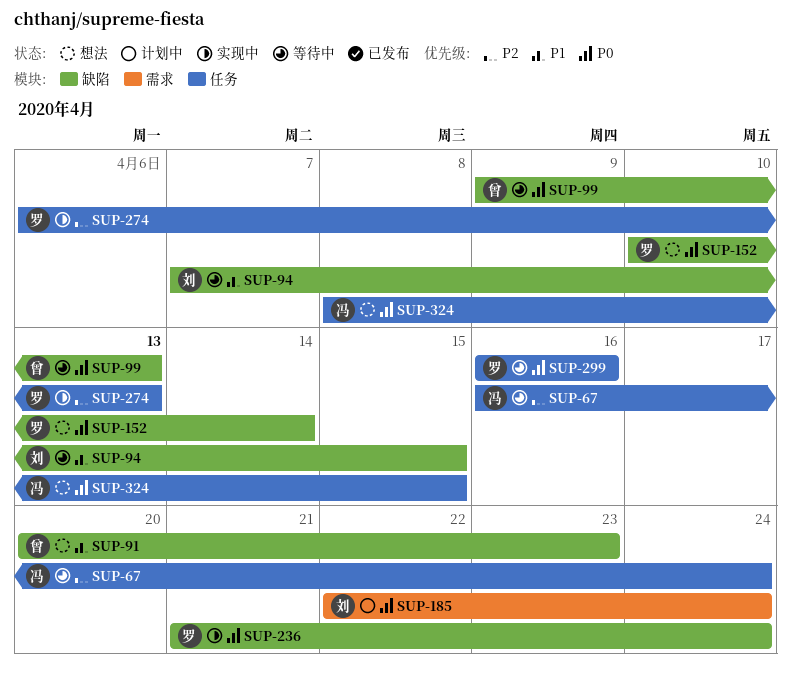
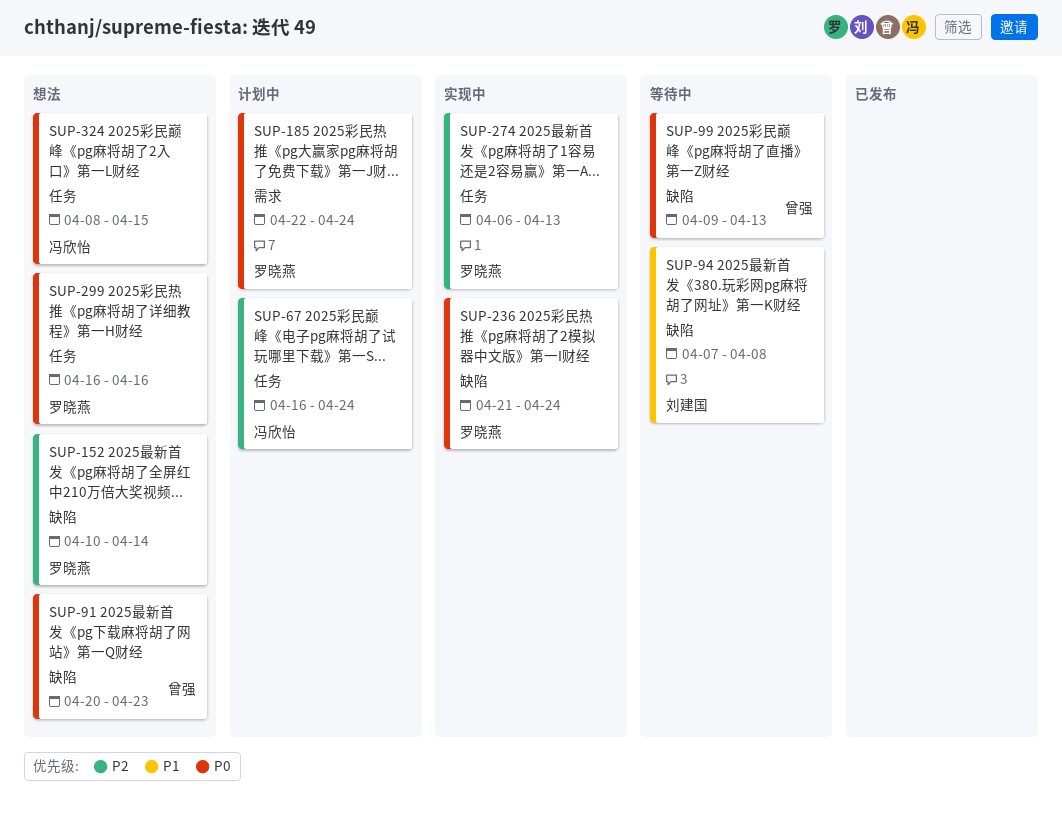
SUP-67, status: 等待中 -> 计划中
SUP-91, priority: P1 -> P0
SUP-94, due: Apr 15 -> Apr 8
SUP-152, priority: P0 -> P2
SUP-185, owner: 刘建国 -> 罗晓燕
SUP-299, status: 等待中 -> 想法

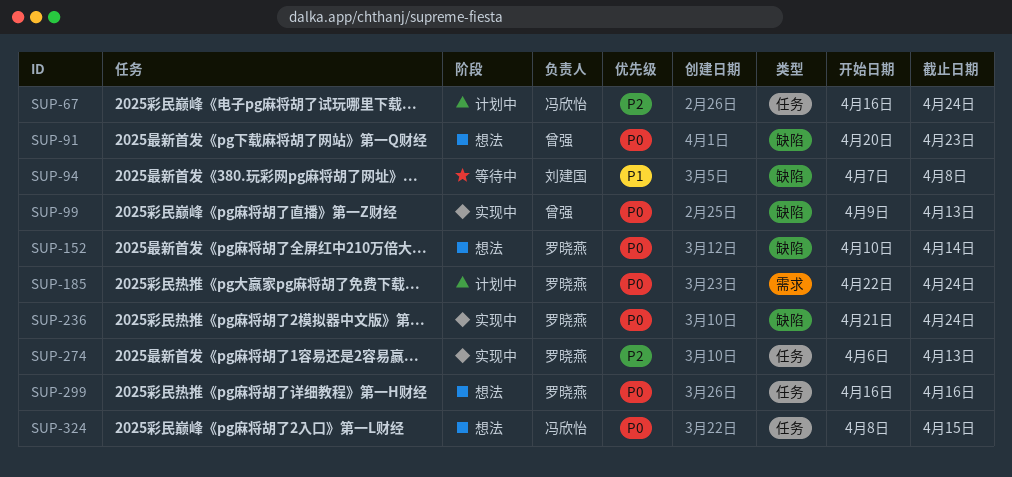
SUP-99, status: 等待中 -> 实现中
SUP-152, priority: P2 -> P0

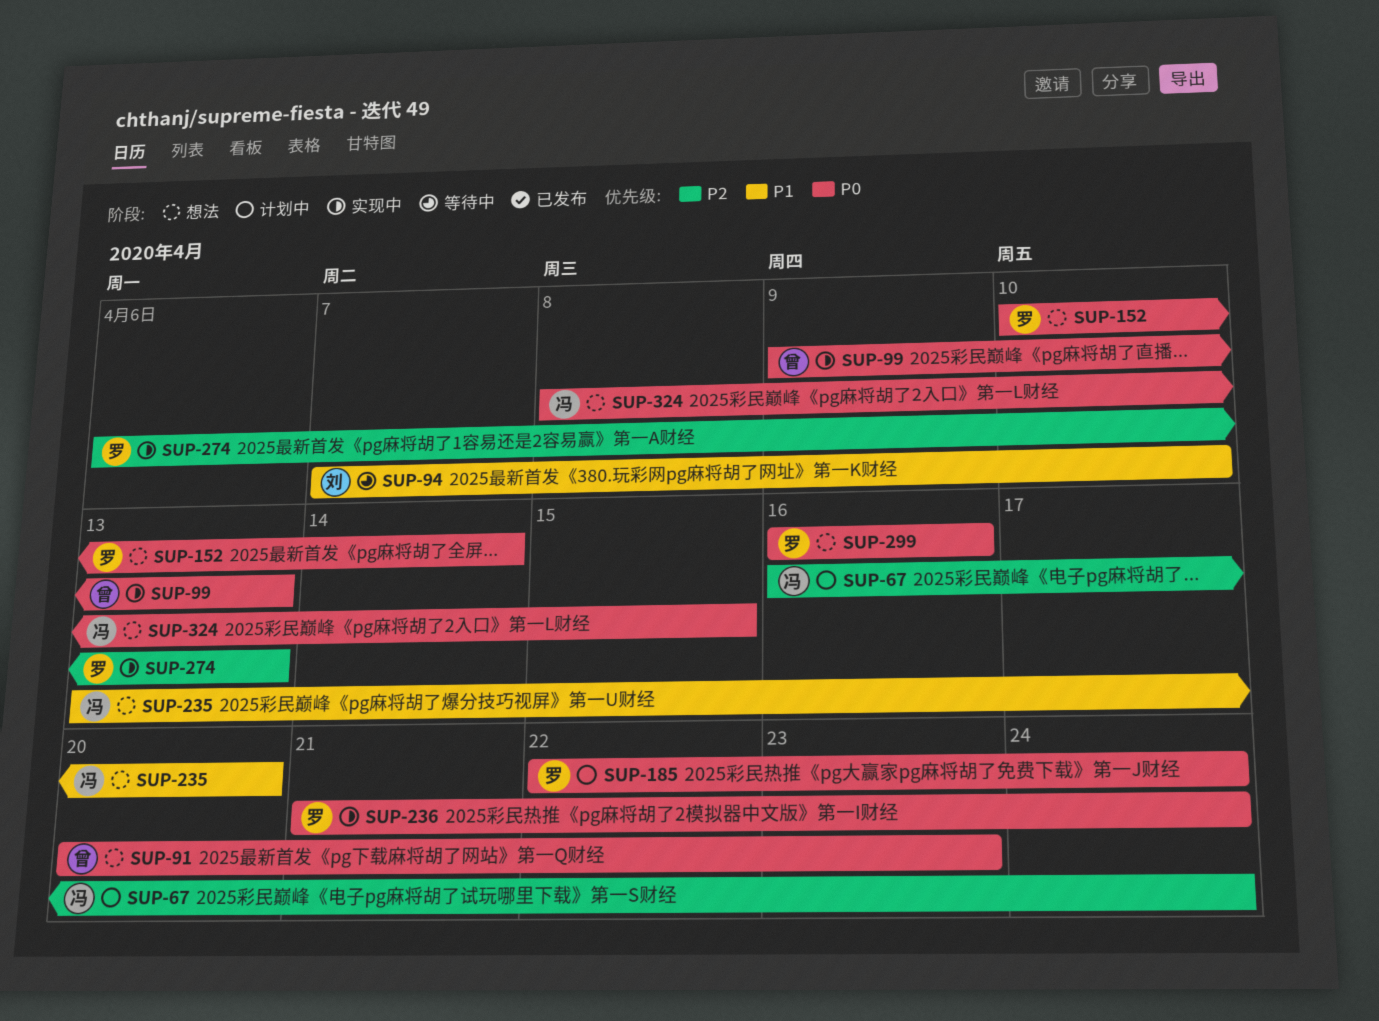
SUP-94, due: Apr 8 -> Apr 10
SUP-235: none -> present

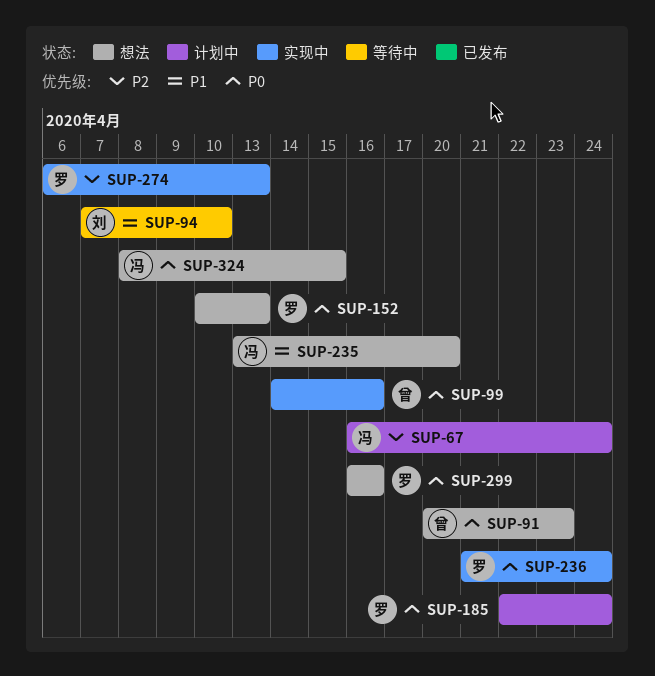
SUP-99, start: Apr 9 -> Apr 14
SUP-99, due: Apr 13 -> Apr 16
SUP-152, due: Apr 14 -> Apr 13

